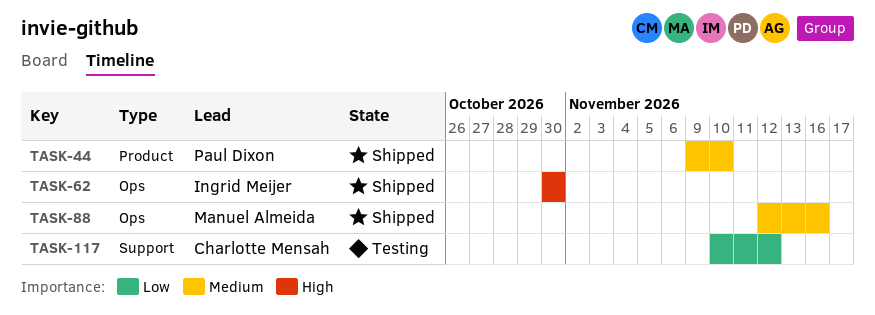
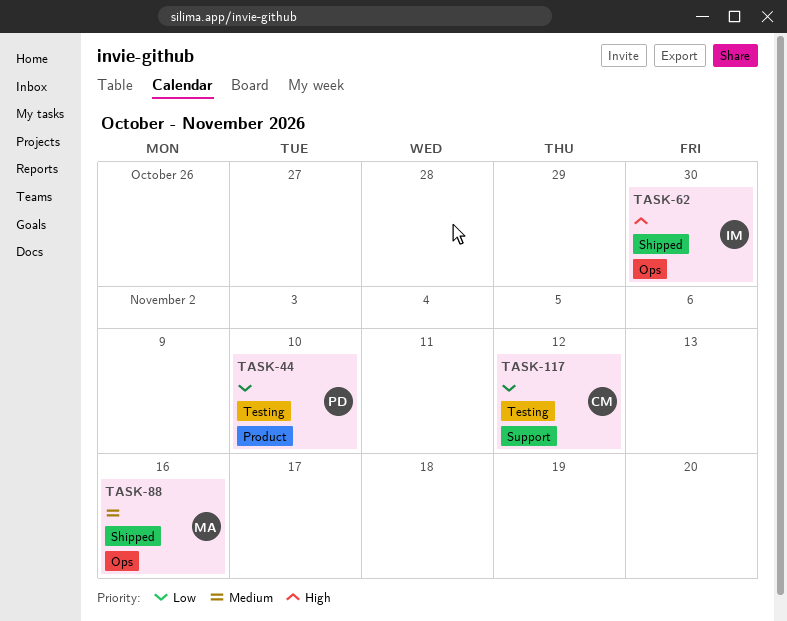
TASK-44, status: Shipped -> Testing
TASK-44, priority: Medium -> Low

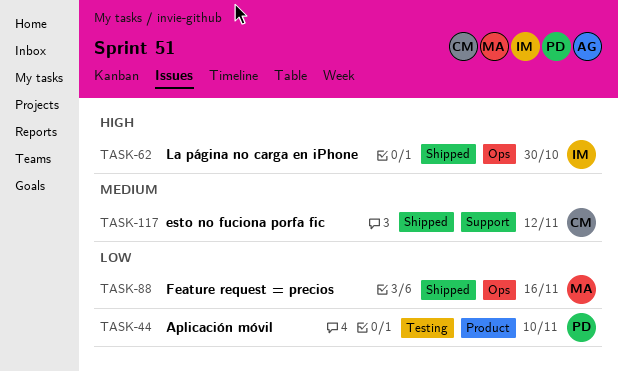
TASK-88, priority: Medium -> Low
TASK-117, status: Testing -> Shipped
TASK-117, priority: Low -> Medium

